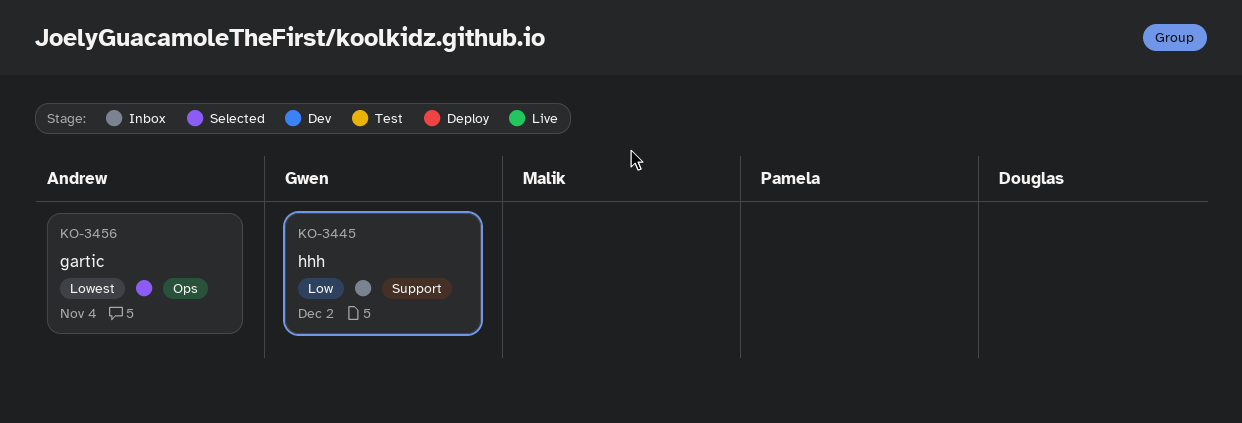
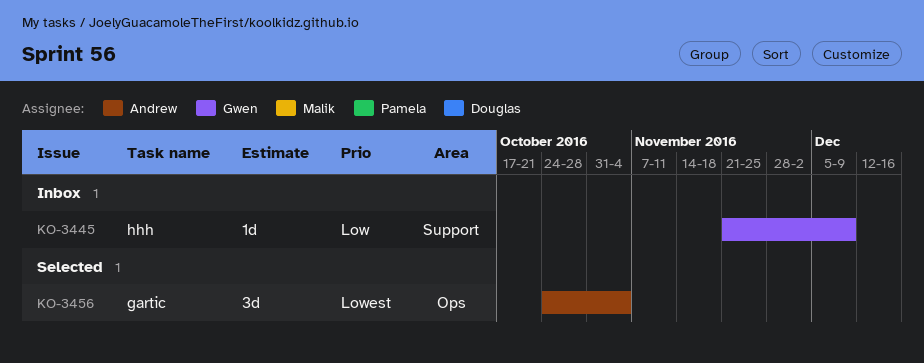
KO-3445, due: Dec 2 -> Dec 9

